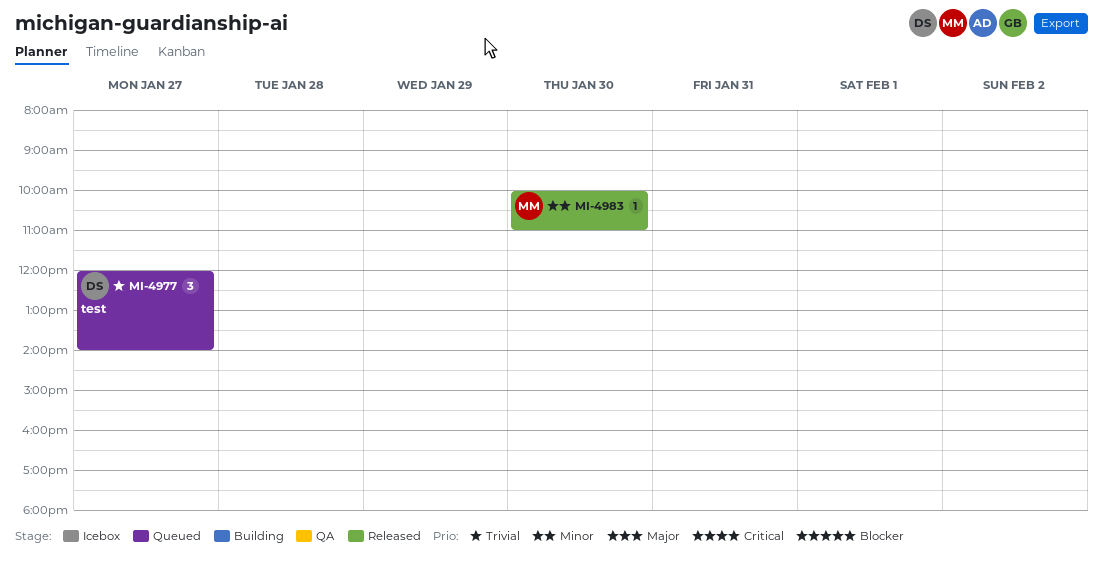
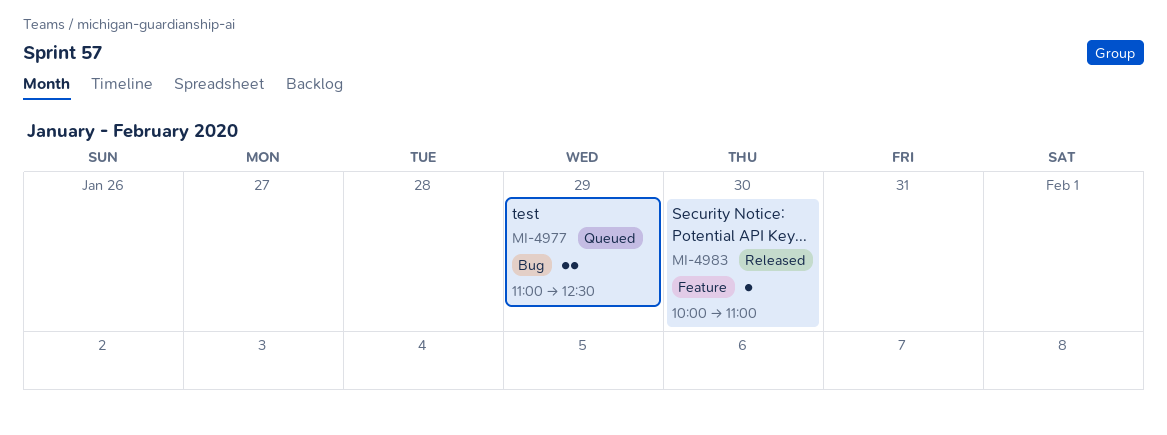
MI-4977, estimate: 3 -> 2
MI-4977, day: Jan 27 -> Jan 29
MI-4977, begins: 12:00 -> 11:00
MI-4977, ends: 14:00 -> 12:30

